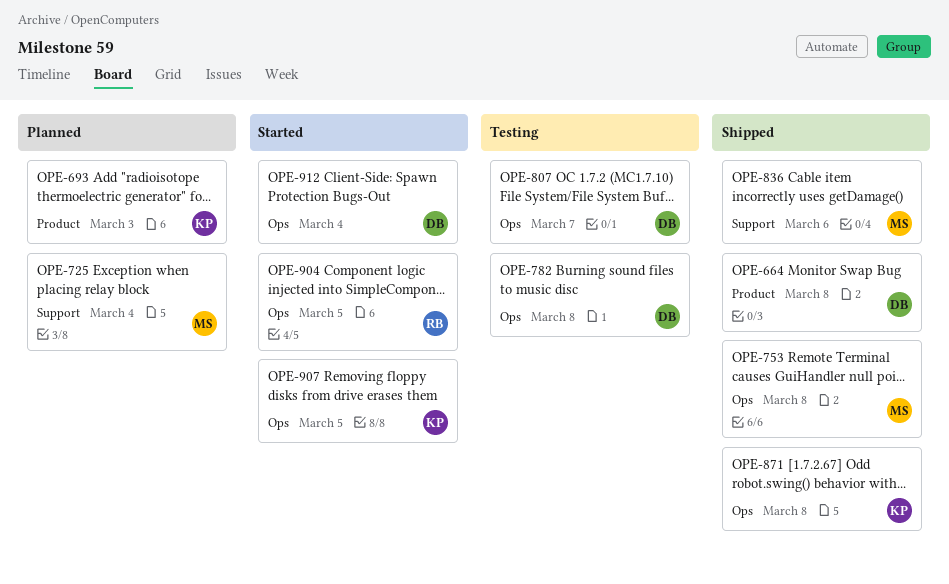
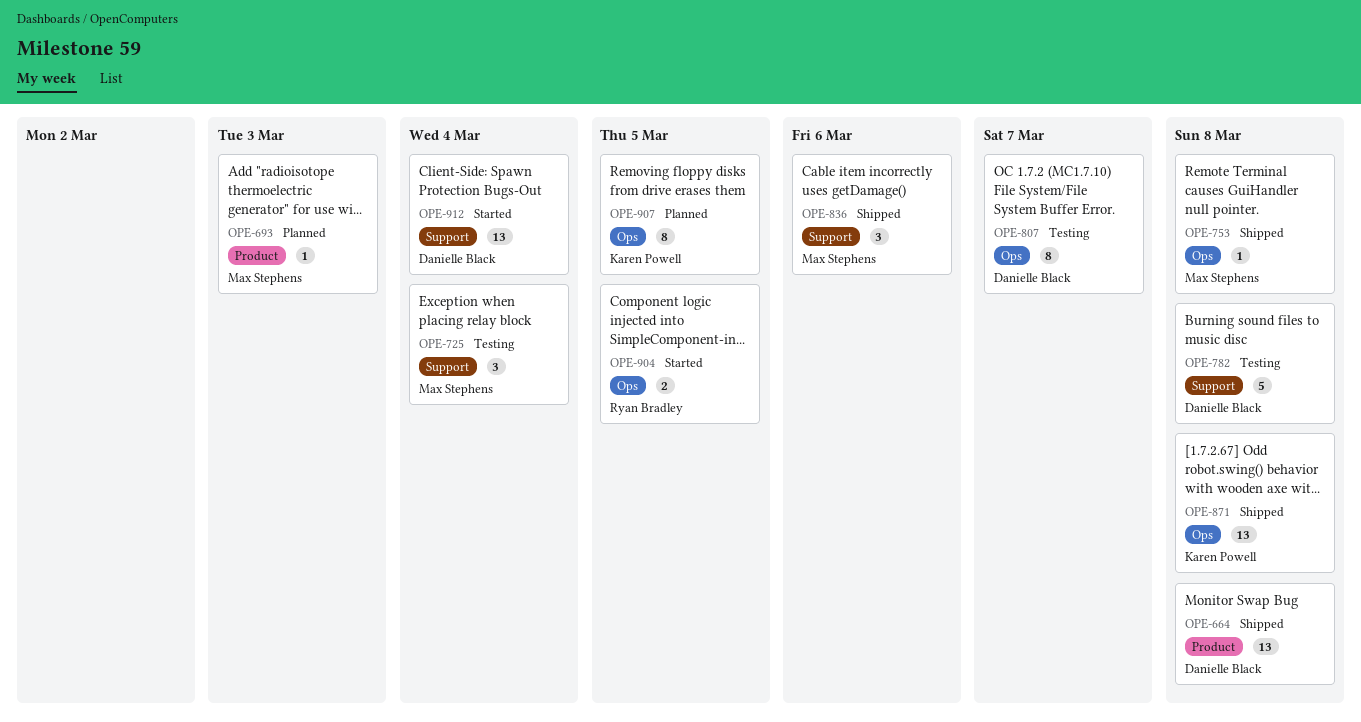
OPE-693, owner: Karen Powell -> Max Stephens
OPE-725, status: Planned -> Testing
OPE-782, label: Ops -> Support
OPE-907, status: Started -> Planned
OPE-912, label: Ops -> Support

